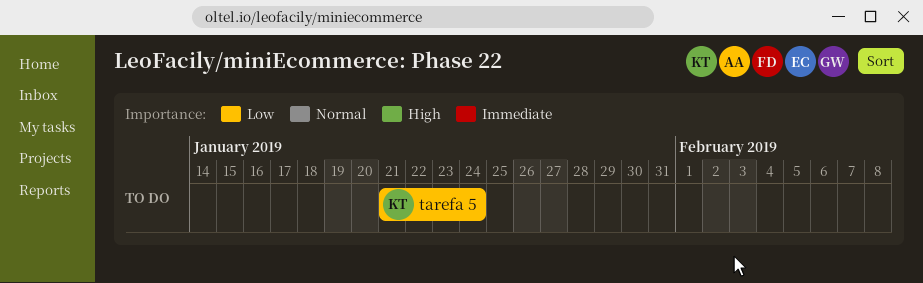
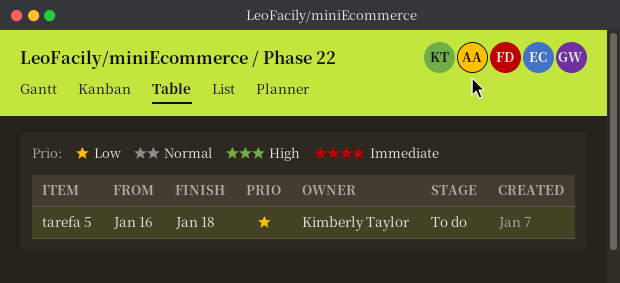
tarefa 5, start: Jan 21 -> Jan 16
tarefa 5, due: Jan 24 -> Jan 18

